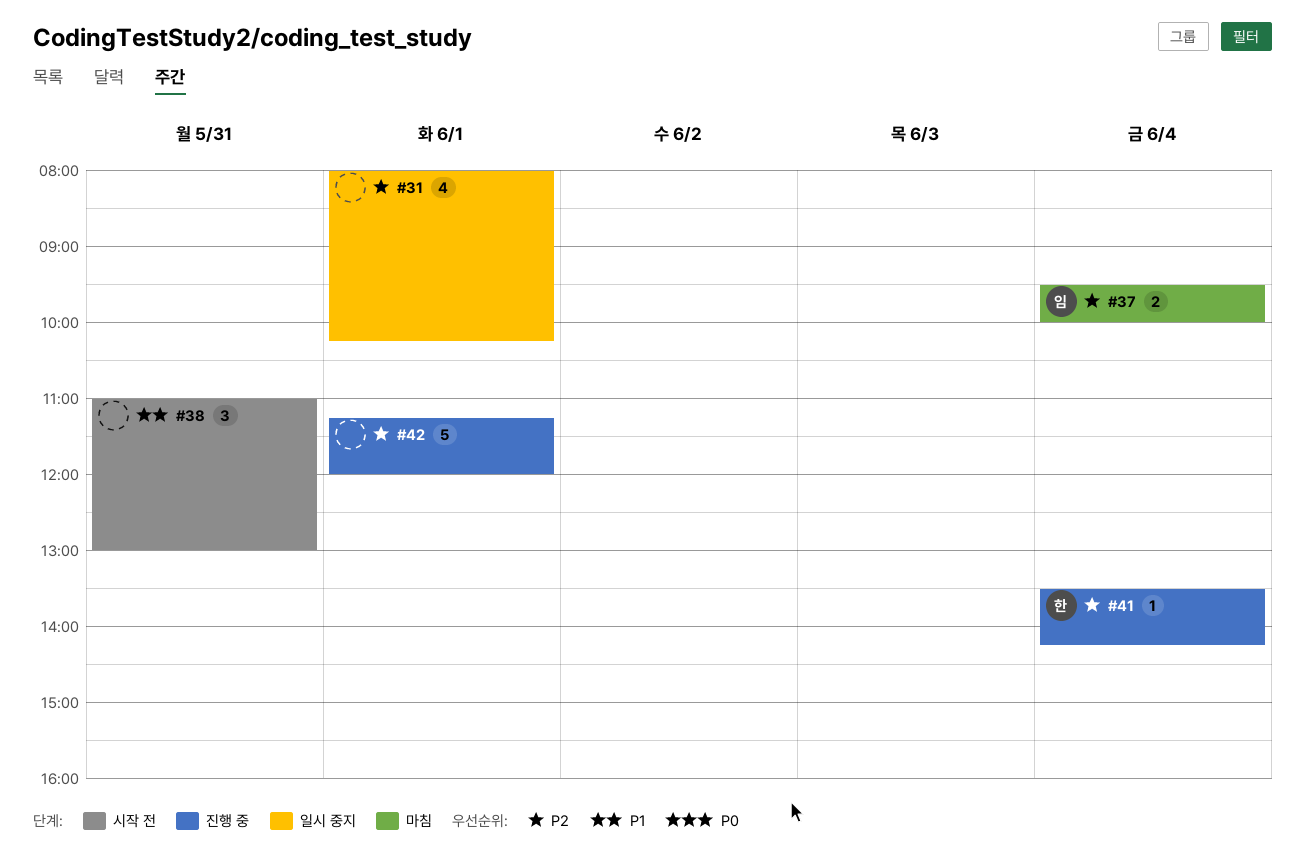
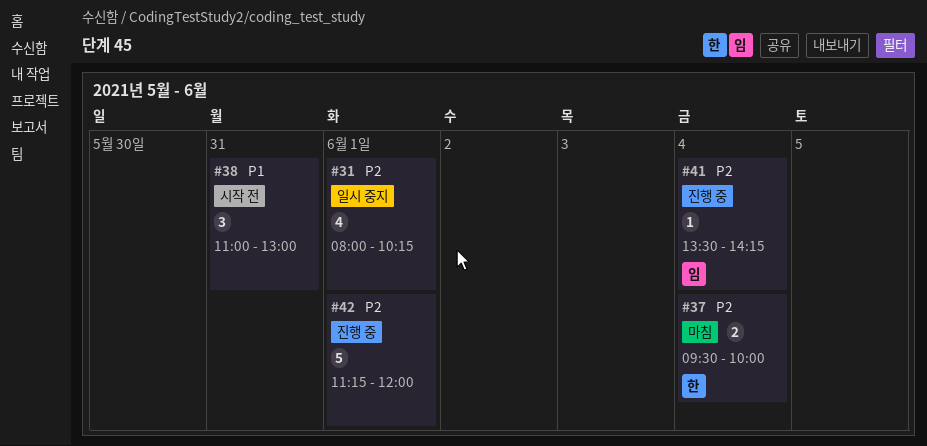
#37, owner: 임 -> 한
#41, owner: 한 -> 임

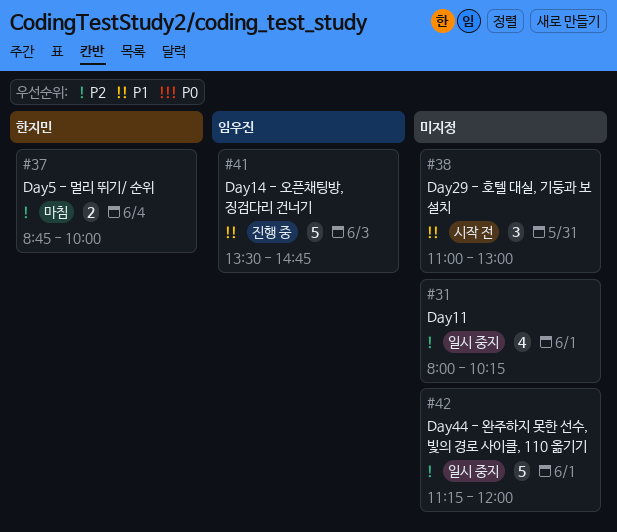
#37, begins: 09:30 -> 08:45
#41, priority: P2 -> P1
#41, estimate: 1 -> 5
#41, day: Jun 4 -> Jun 3
#41, ends: 14:15 -> 14:45
#42, status: 진행 중 -> 일시 중지

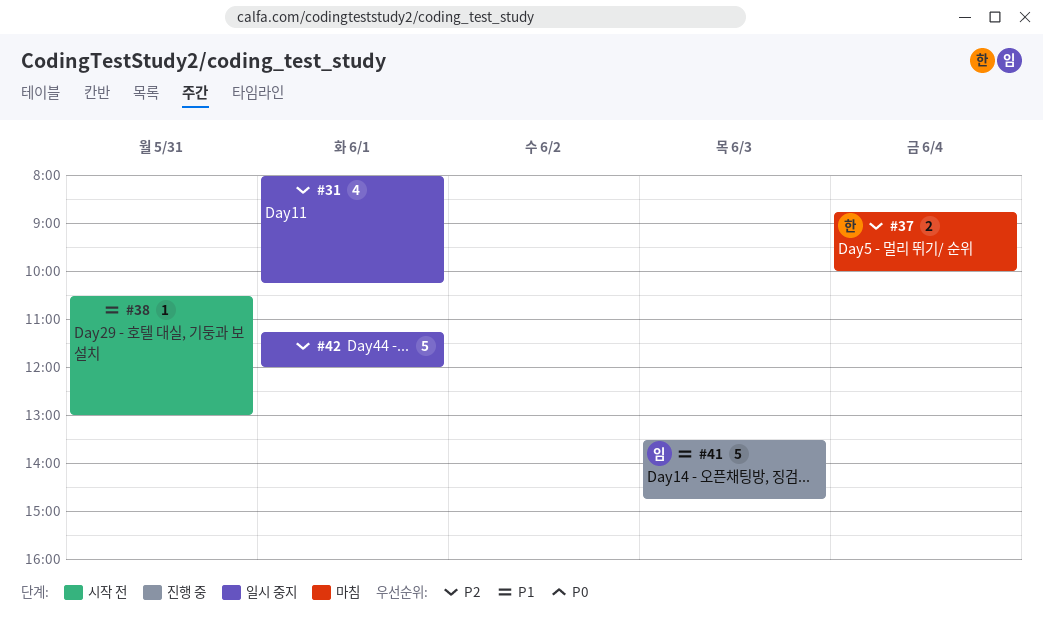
#38, estimate: 3 -> 1
#38, begins: 11:00 -> 10:30

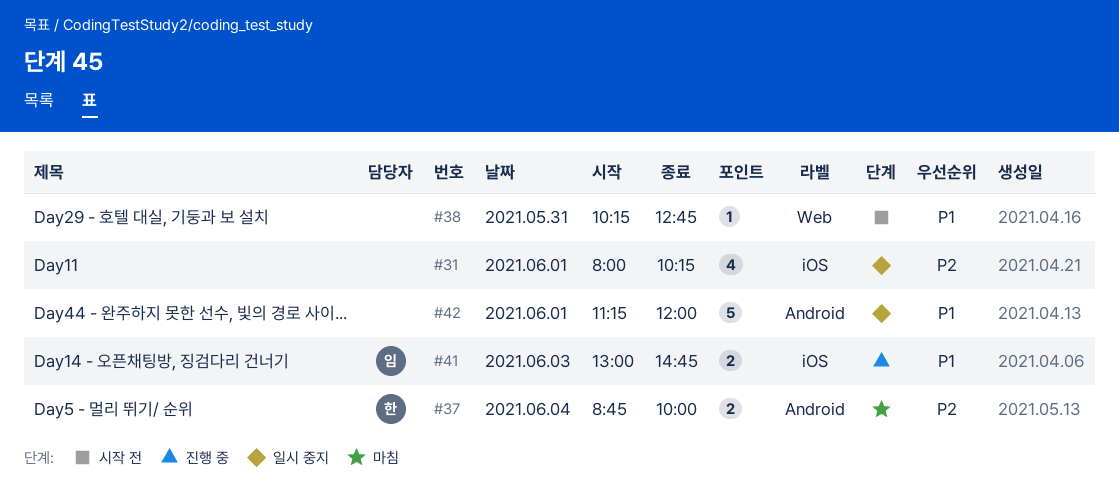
#38, begins: 10:30 -> 10:15
#38, ends: 13:00 -> 12:45
#41, estimate: 5 -> 2
#41, begins: 13:30 -> 13:00
#42, priority: P2 -> P1

